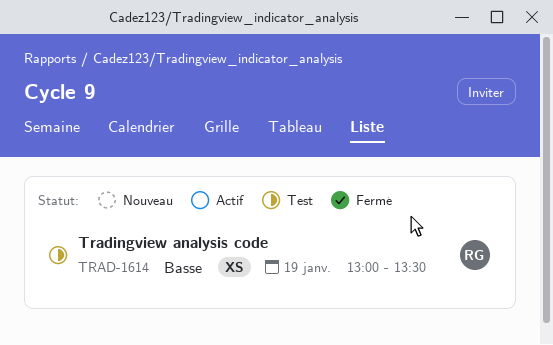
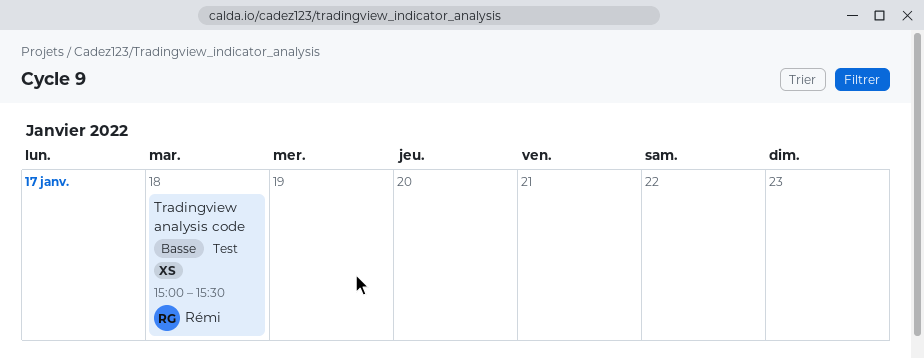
Tradingview analysis code, day: Jan 19 -> Jan 18
Tradingview analysis code, begins: 13:00 -> 15:00
Tradingview analysis code, ends: 13:30 -> 15:30

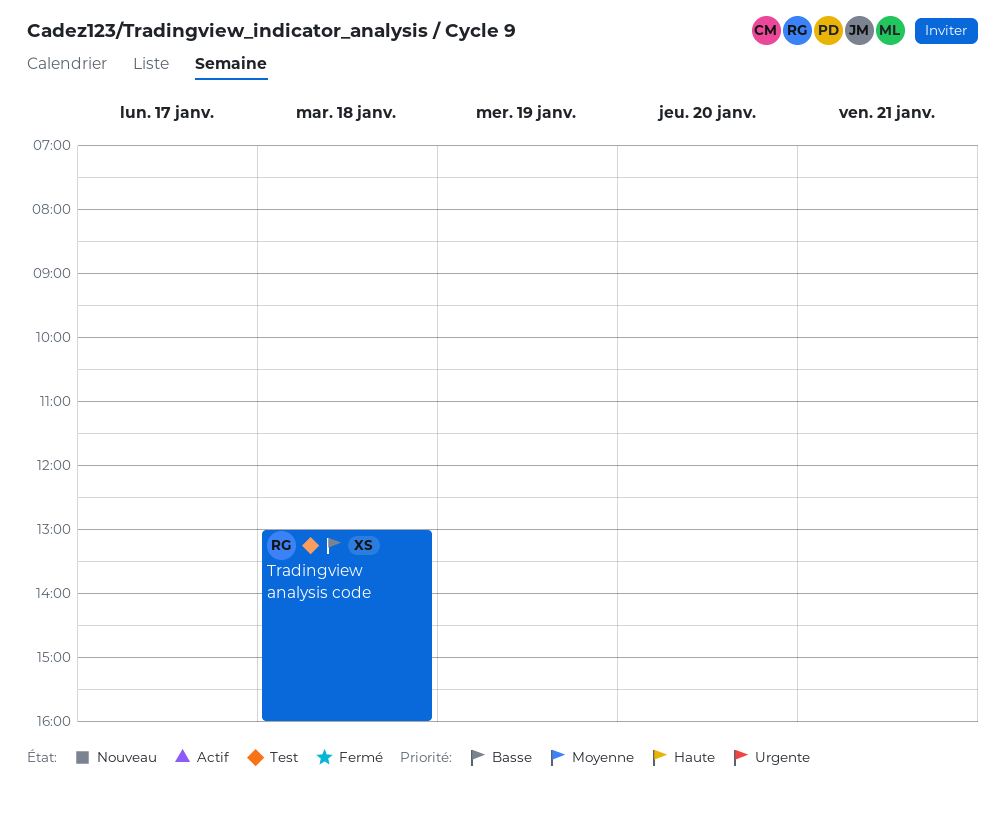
Tradingview analysis code, begins: 15:00 -> 13:00
Tradingview analysis code, ends: 15:30 -> 16:00

